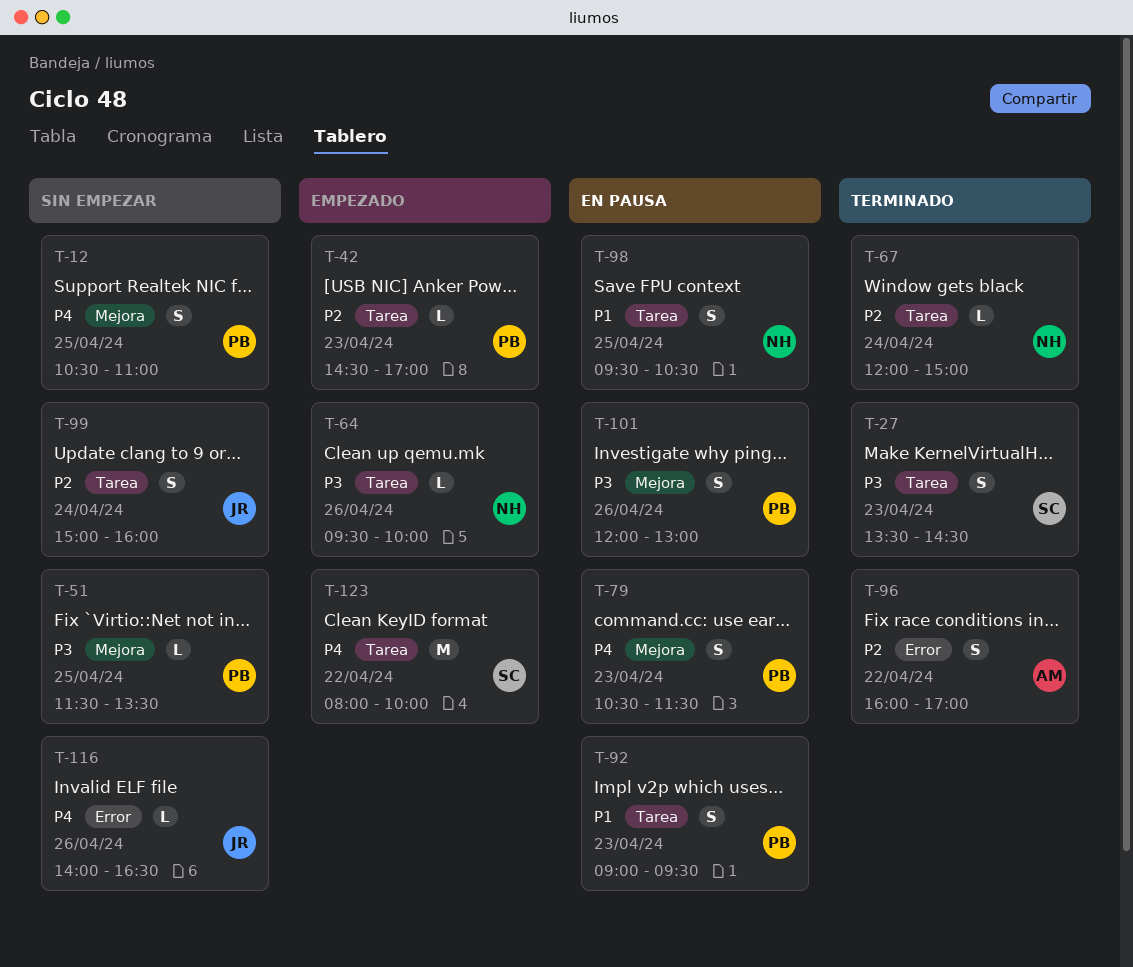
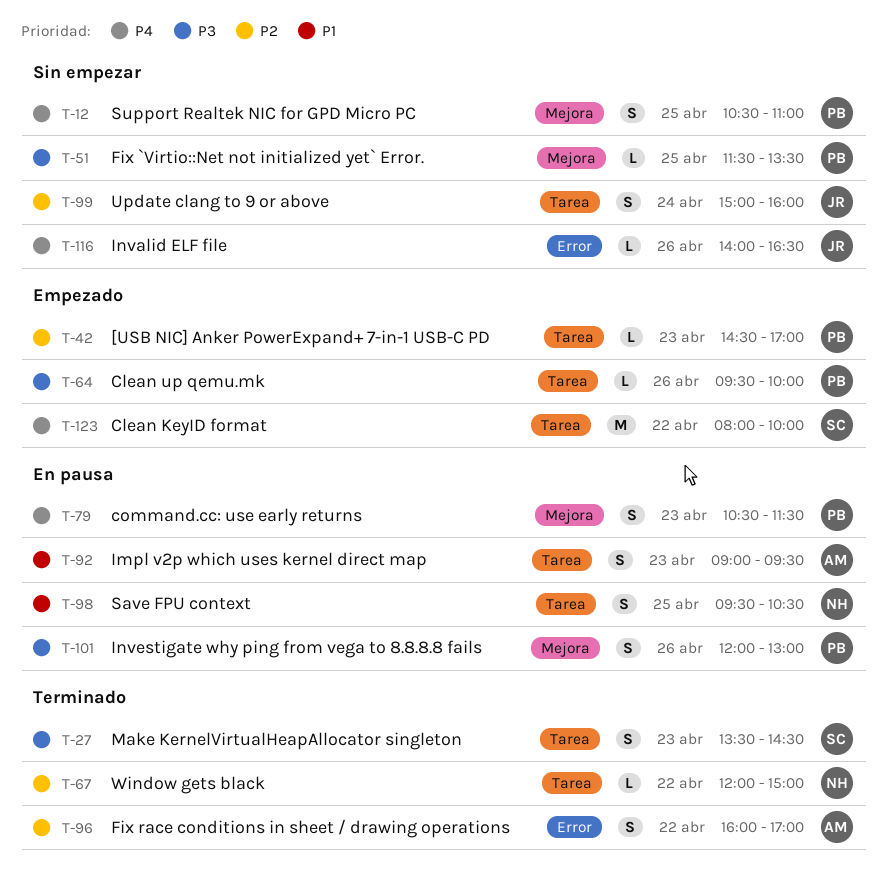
T-64, owner: NH -> PB
T-67, day: Apr 24 -> Apr 22
T-92, owner: PB -> AM

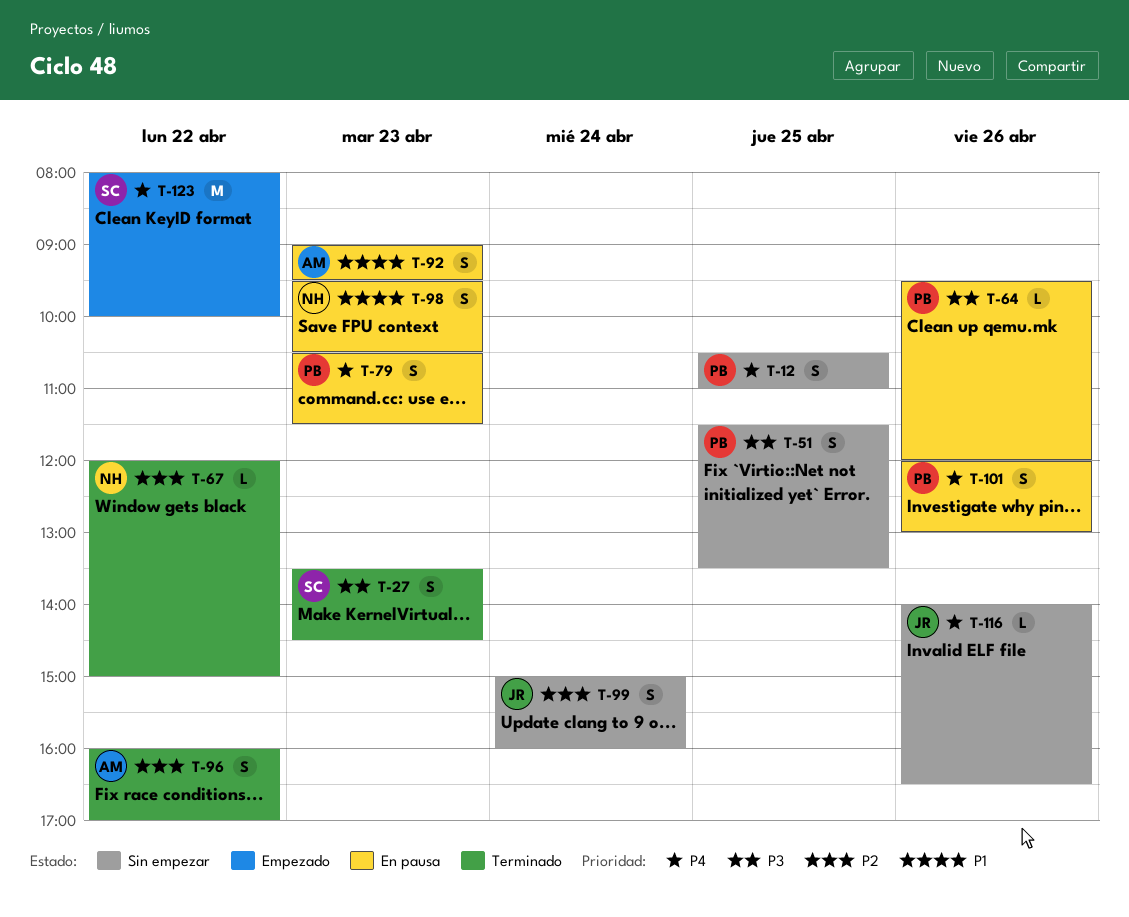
T-42: present -> none
T-51, estimate: L -> S
T-64, status: Empezado -> En pausa
T-64, ends: 10:00 -> 12:00
T-98, day: Apr 25 -> Apr 23
T-101, priority: P3 -> P4

